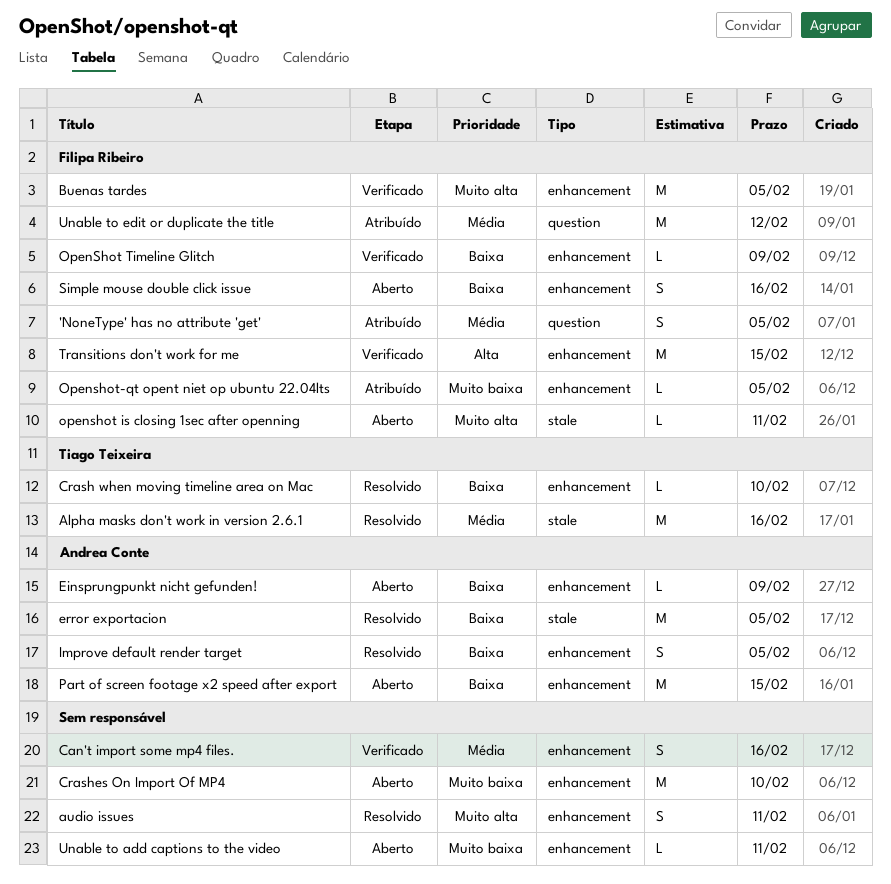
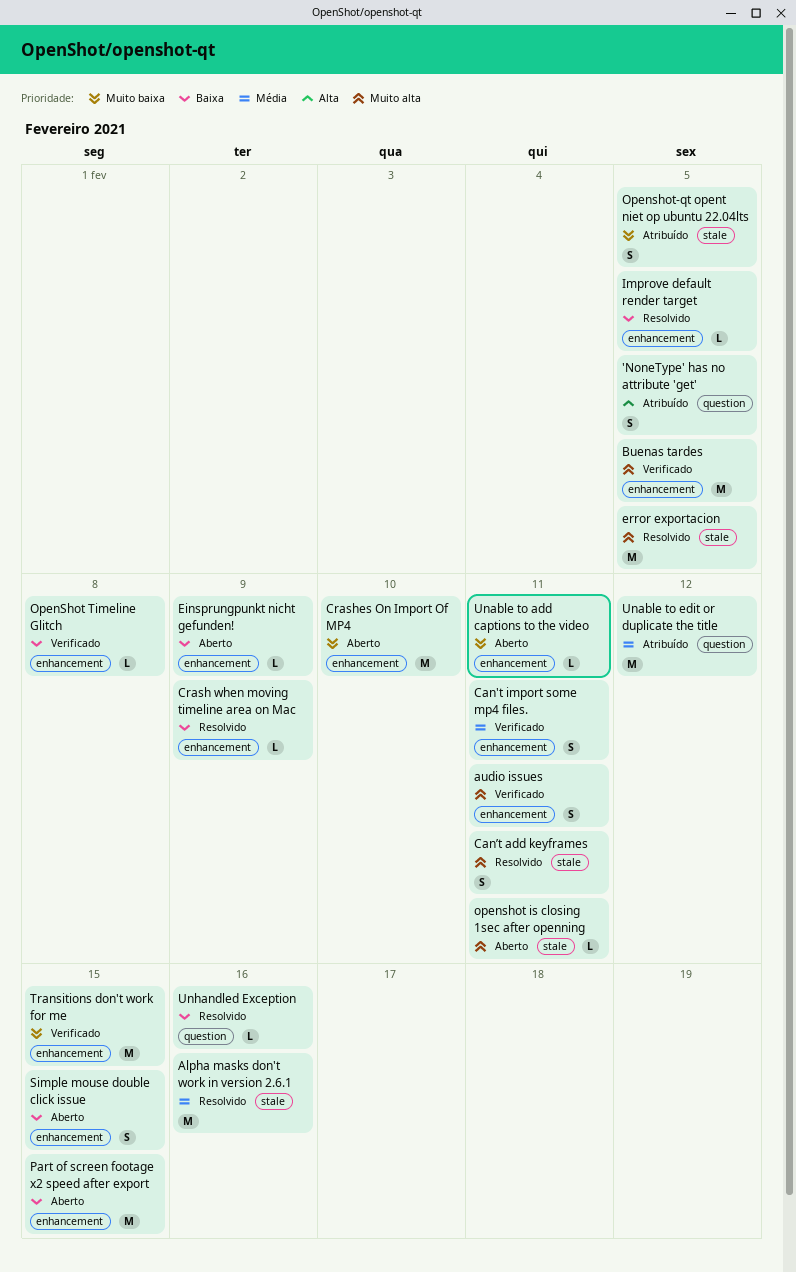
'NoneType' has no attribute 'get', priority: Média -> Alta
audio issues, status: Resolvido -> Verificado
Can't import some mp4 files., due: Feb 16 -> Feb 11
Can’t add keyframes: none -> present
Crash when moving timeline area on Mac, due: Feb 10 -> Feb 9
error exportacion, priority: Baixa -> Muito alta
Improve default render target, estimate: S -> L
OpenShot Timeline Glitch, due: Feb 9 -> Feb 8
Openshot-qt opent niet op ubuntu 22.04lts, label: enhancement -> stale
Openshot-qt opent niet op ubuntu 22.04lts, estimate: L -> S
Simple mouse double click issue, due: Feb 16 -> Feb 15
Transitions don't work for me, priority: Alta -> Muito baixa
Unhandled Exception: none -> present

